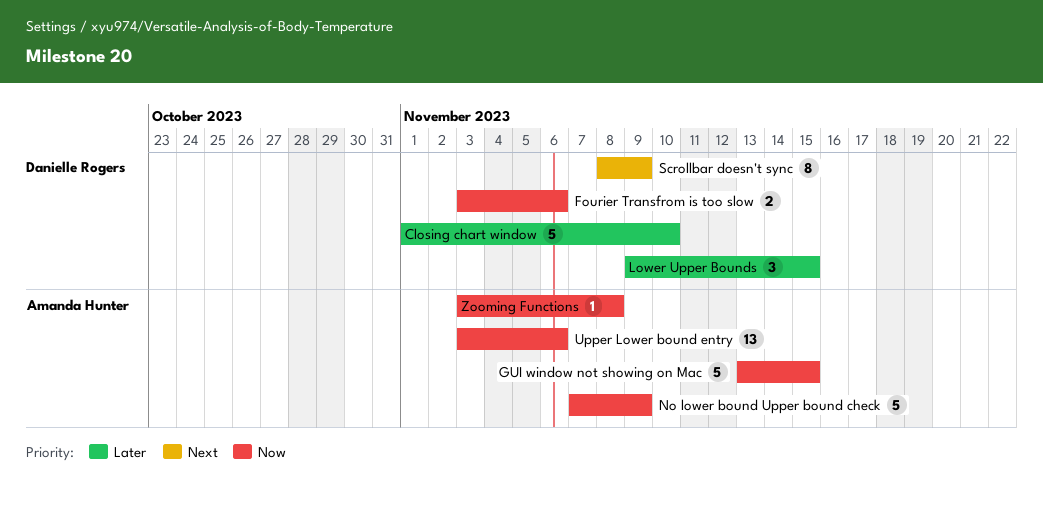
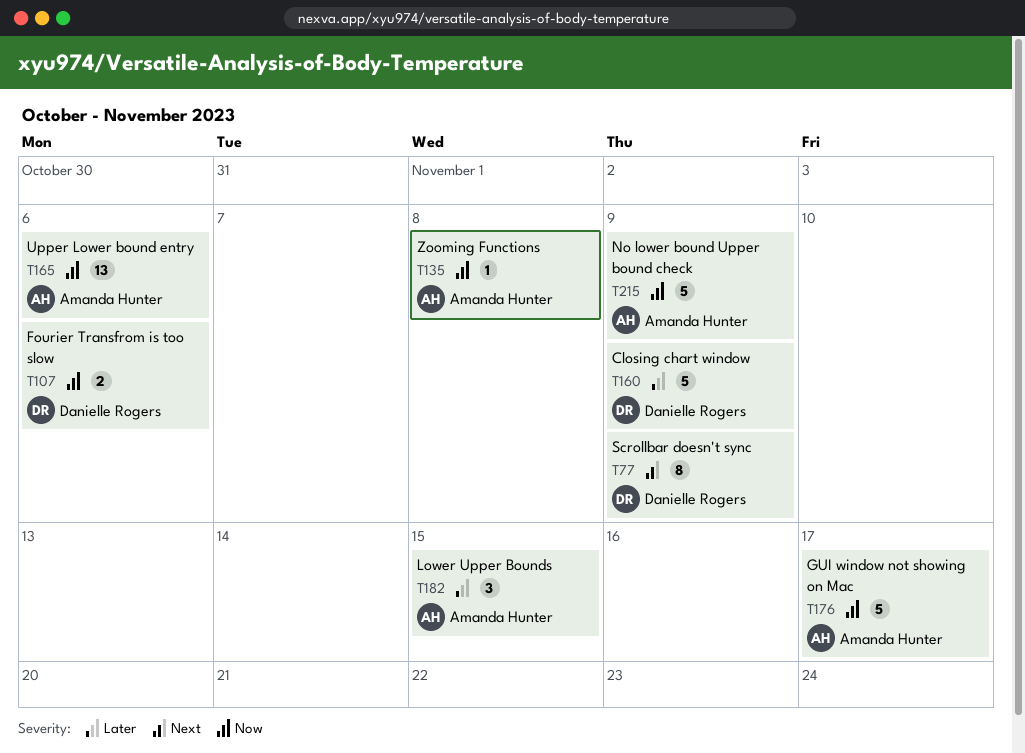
Closing chart window, due: Nov 10 -> Nov 9
GUI window not showing on Mac, due: Nov 15 -> Nov 17
Lower Upper Bounds, owner: Danielle Rogers -> Amanda Hunter

